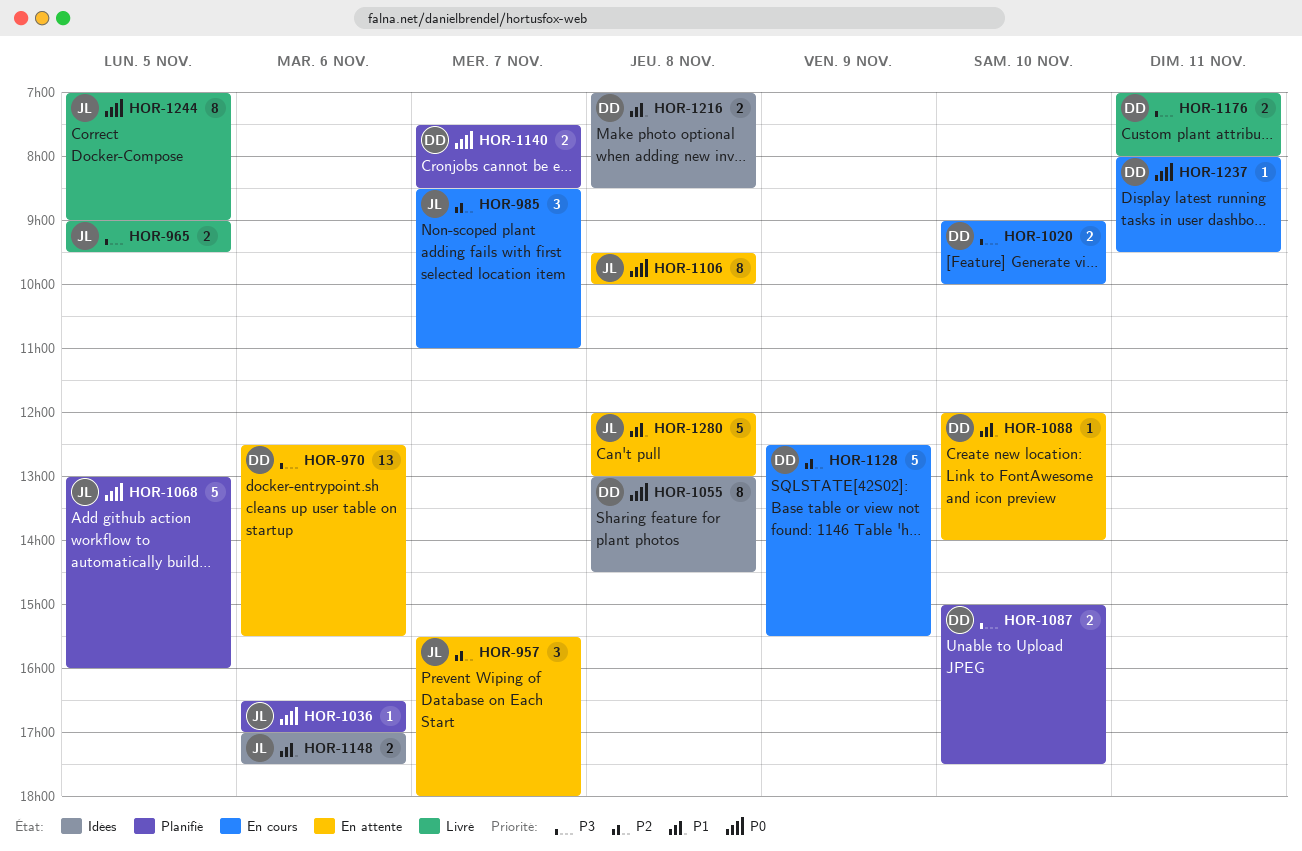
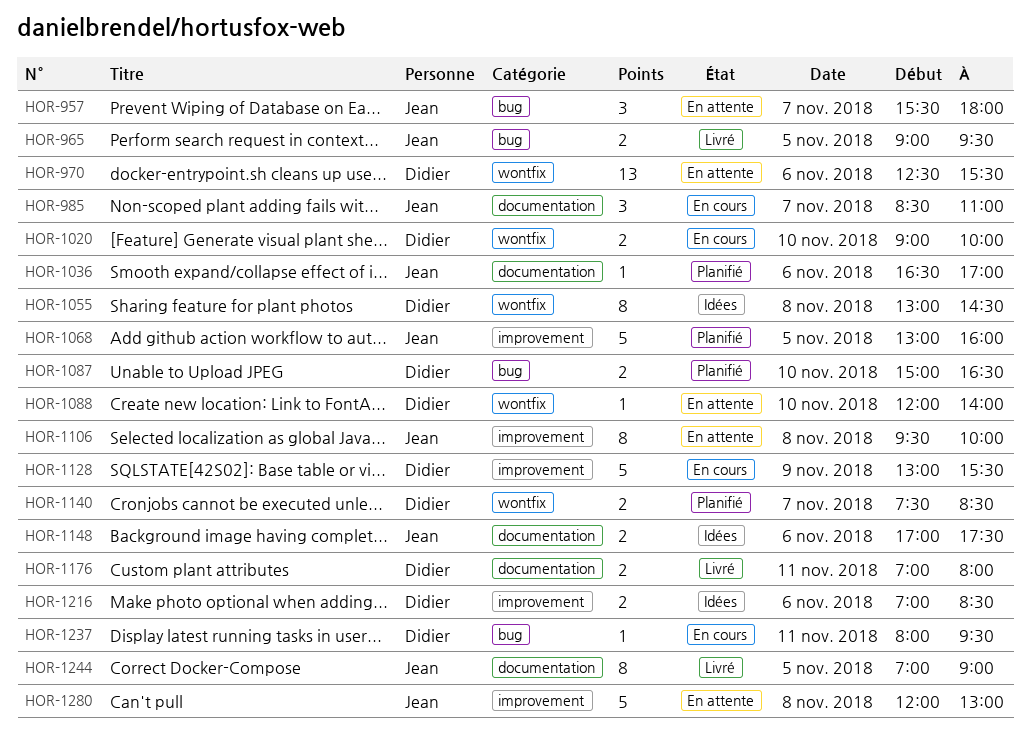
HOR-1087, ends: 17:30 -> 16:30
HOR-1128, begins: 12:30 -> 13:00
HOR-1216, day: Nov 8 -> Nov 6

